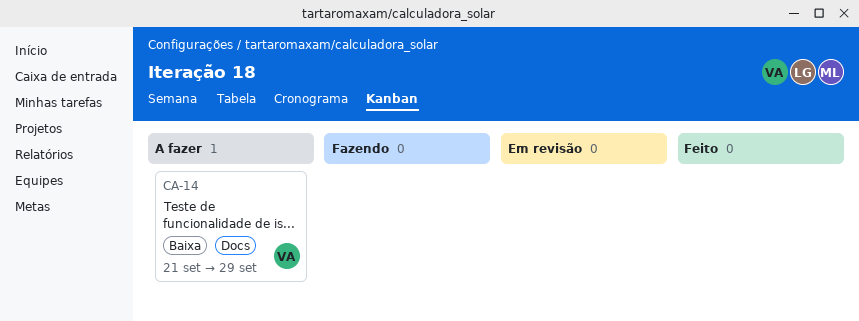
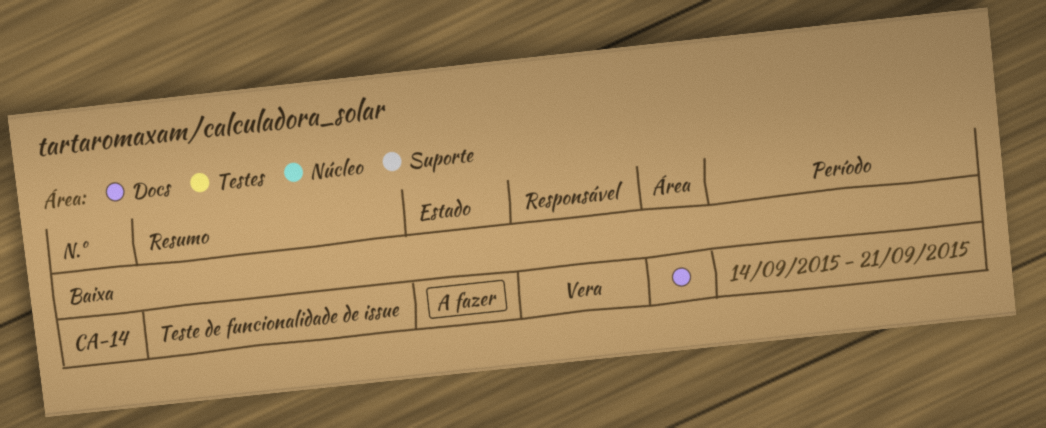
CA-14, start: Sep 21 -> Sep 14
CA-14, due: Sep 29 -> Sep 21

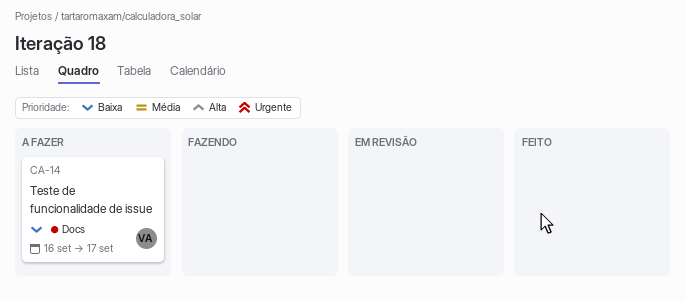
CA-14, start: Sep 14 -> Sep 16
CA-14, due: Sep 21 -> Sep 17

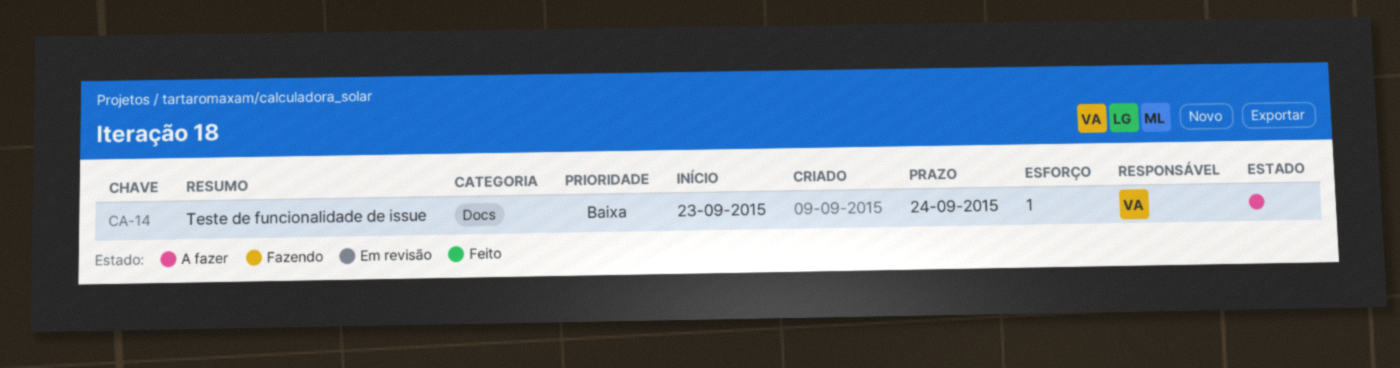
CA-14, start: Sep 16 -> Sep 23
CA-14, due: Sep 17 -> Sep 24

